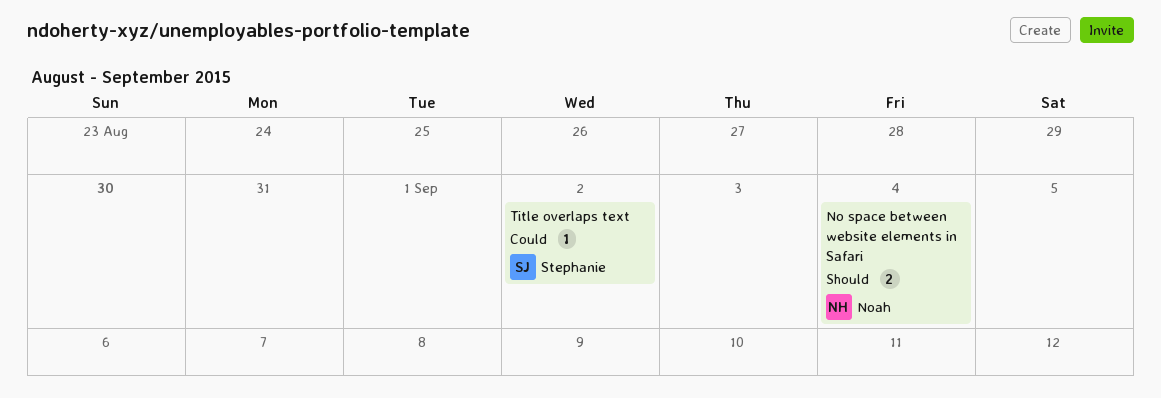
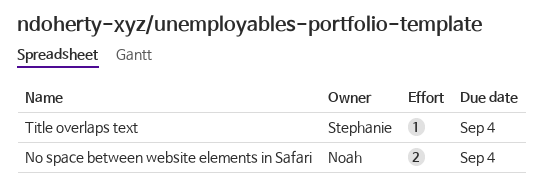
Title overlaps text, due: Sep 2 -> Sep 4

